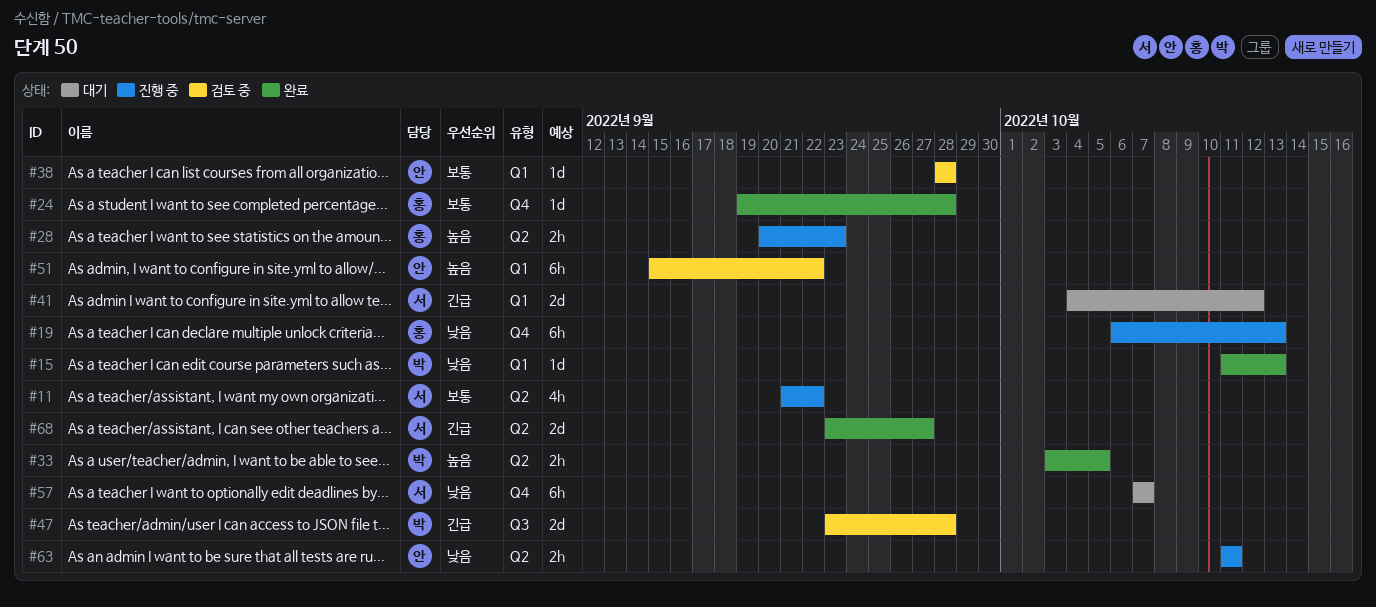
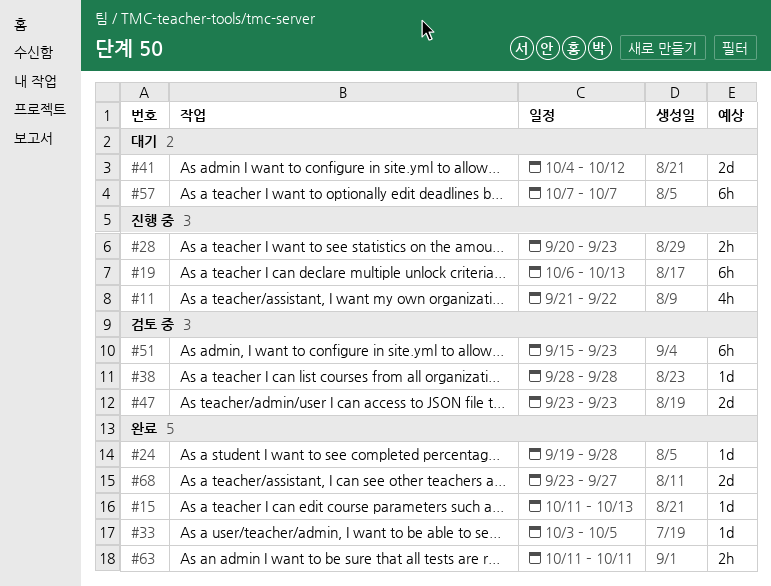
#33, estimate: 2h -> 1d
#47, due: Sep 28 -> Sep 23
#51, due: Sep 22 -> Sep 23
#63, status: 진행 중 -> 완료

